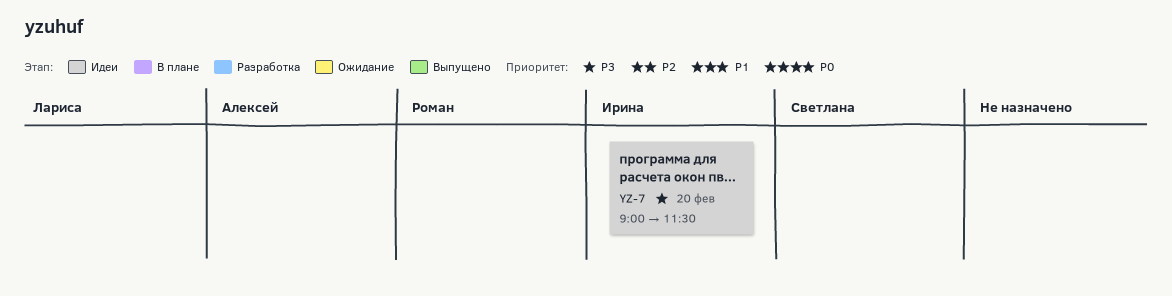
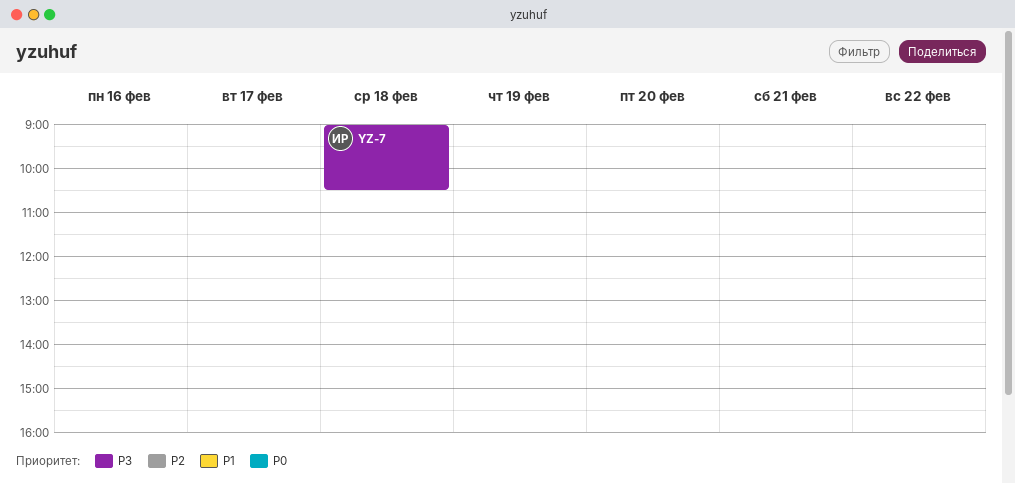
YZ-7, day: Feb 20 -> Feb 18
YZ-7, ends: 11:30 -> 10:30

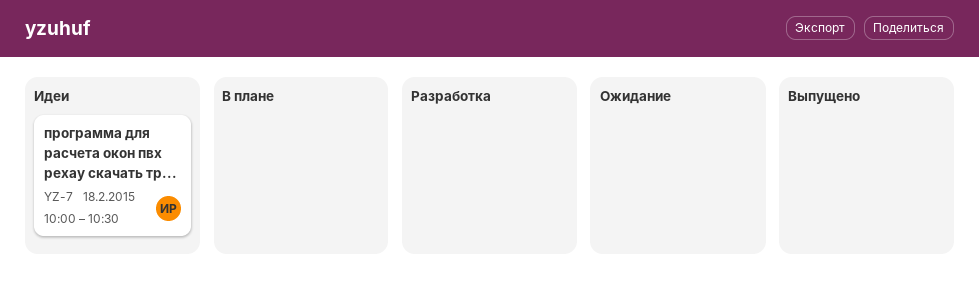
YZ-7, begins: 09:00 -> 10:00

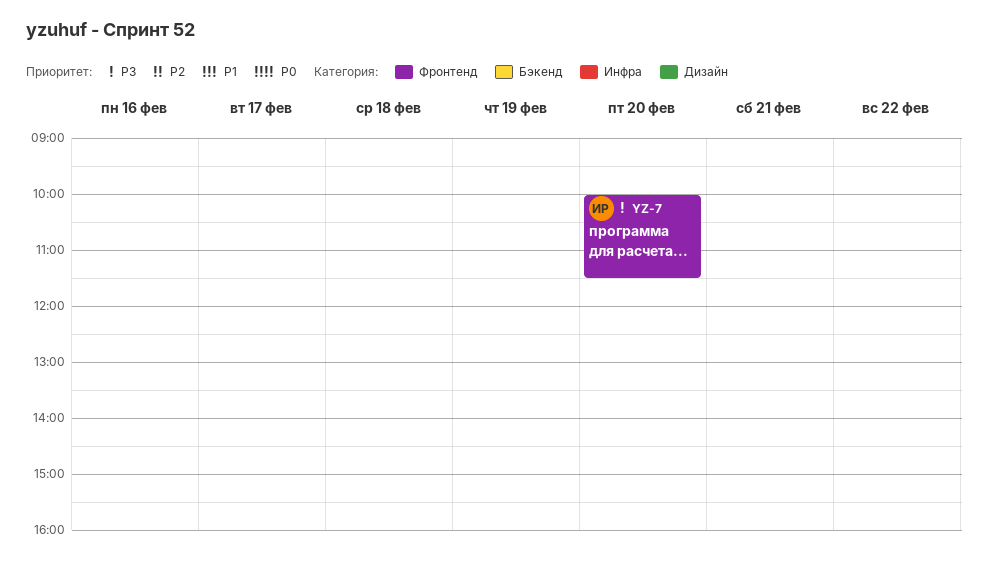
YZ-7, day: Feb 18 -> Feb 20
YZ-7, ends: 10:30 -> 11:30

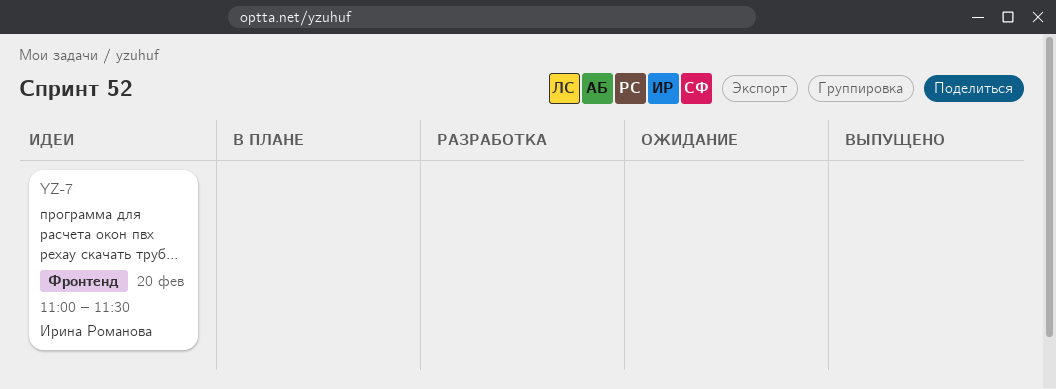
YZ-7, begins: 10:00 -> 11:00

